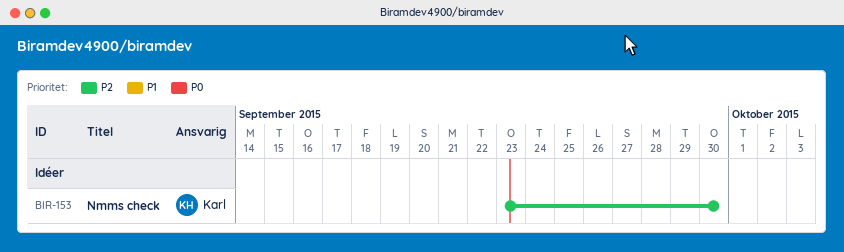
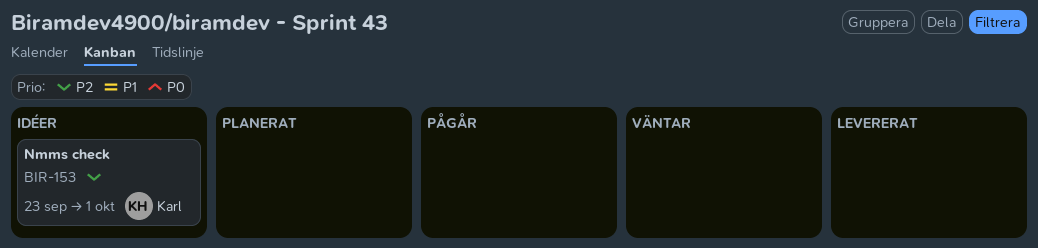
BIR-153, due: Sep 30 -> Oct 1

